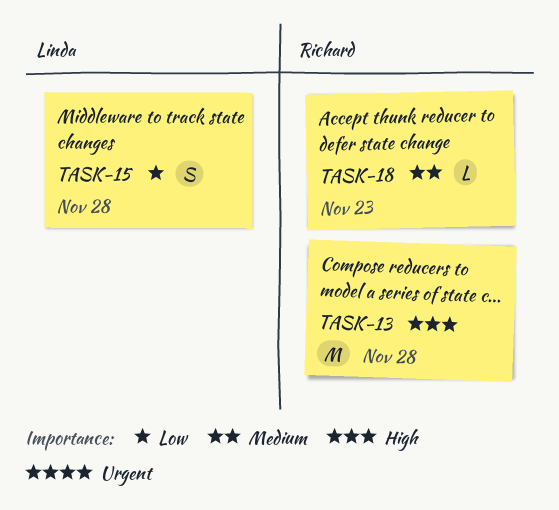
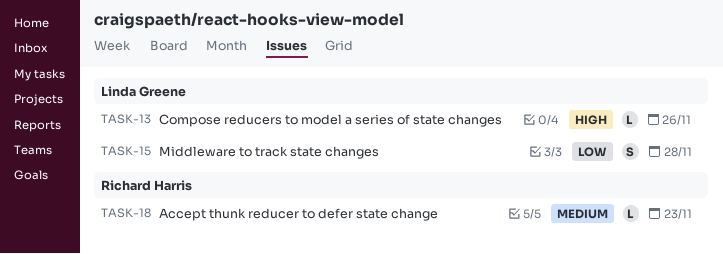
TASK-13, owner: Richard Harris -> Linda Greene
TASK-13, estimate: M -> L
TASK-13, due: Nov 28 -> Nov 26

